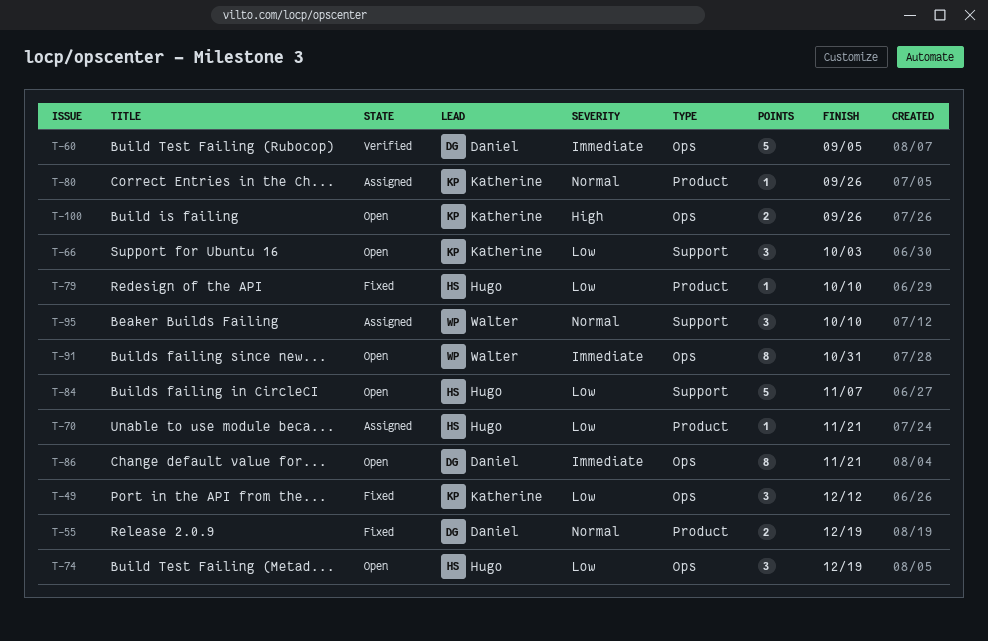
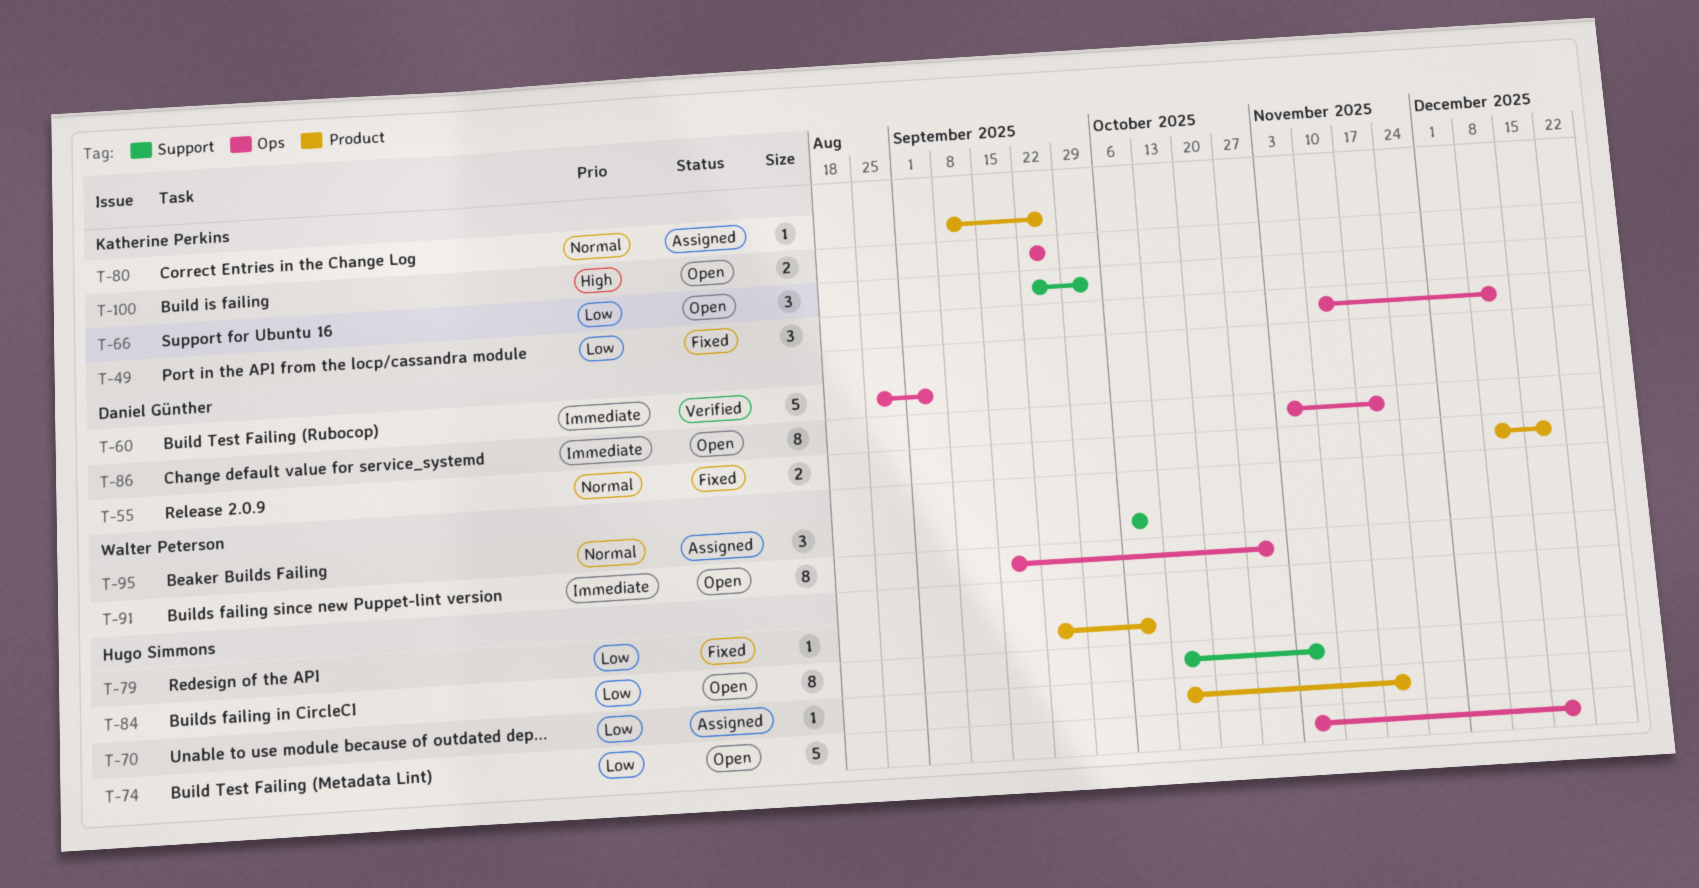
T-74, estimate: 3 -> 5
T-84, estimate: 5 -> 8

